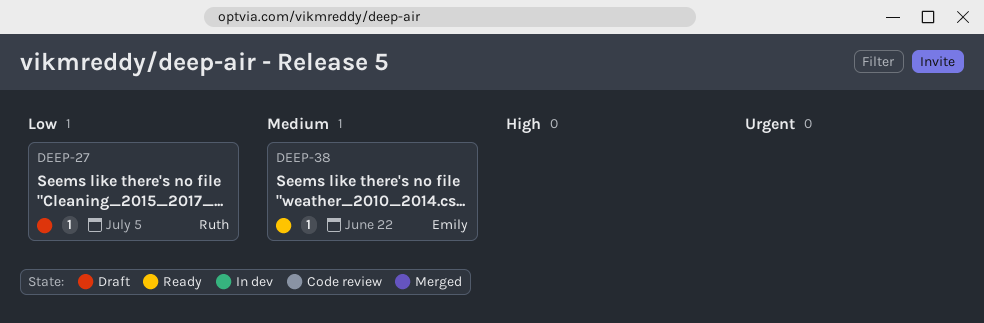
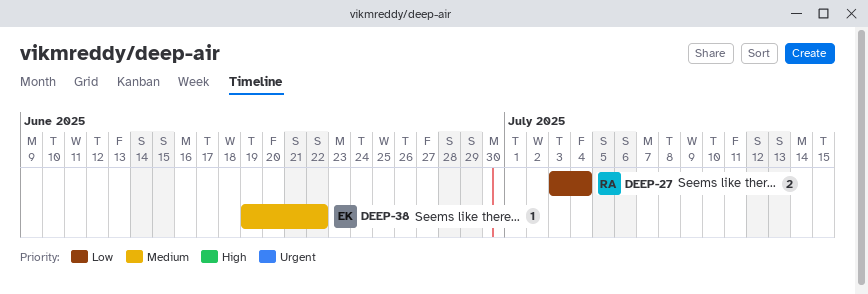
DEEP-27, estimate: 1 -> 2
DEEP-27, due: Jul 5 -> Jul 4

